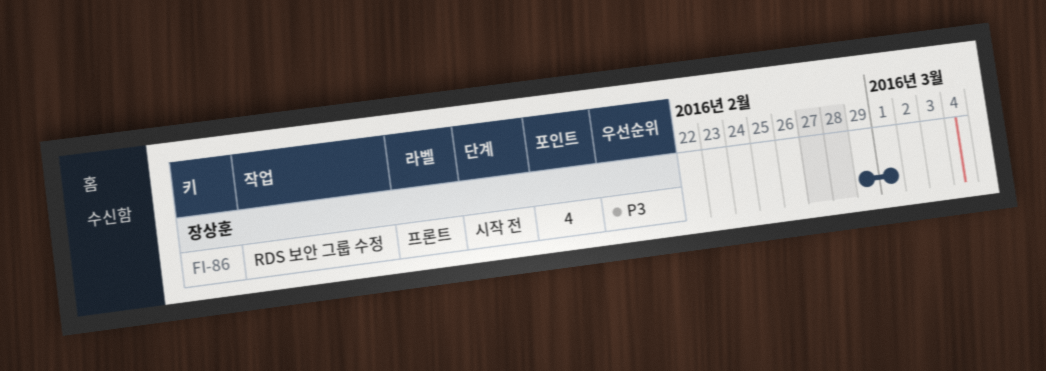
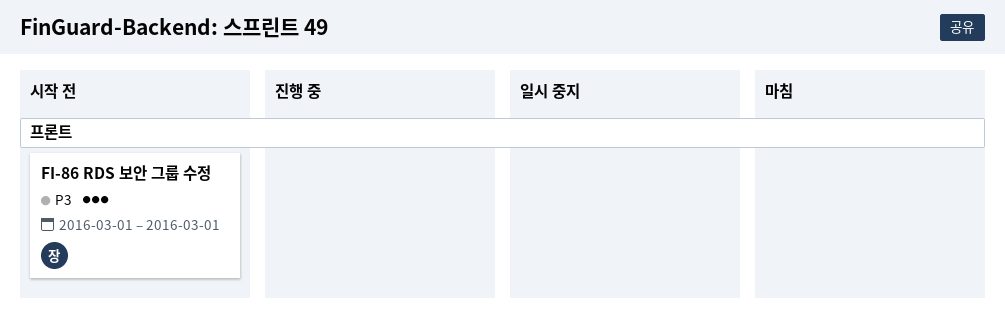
FI-86, estimate: 4 -> 3
FI-86, start: Feb 29 -> Mar 1

